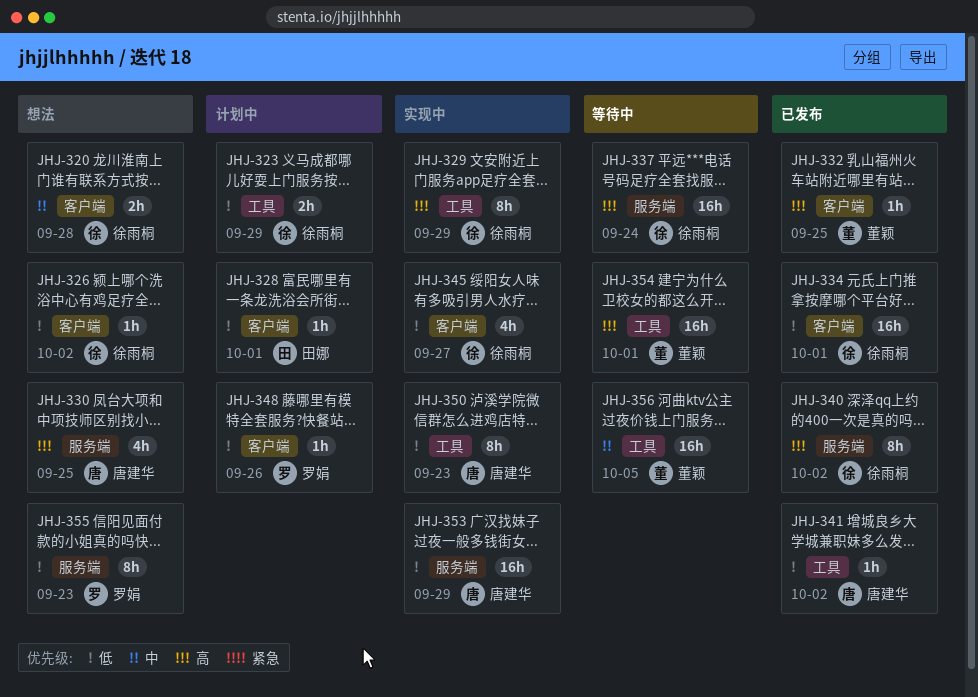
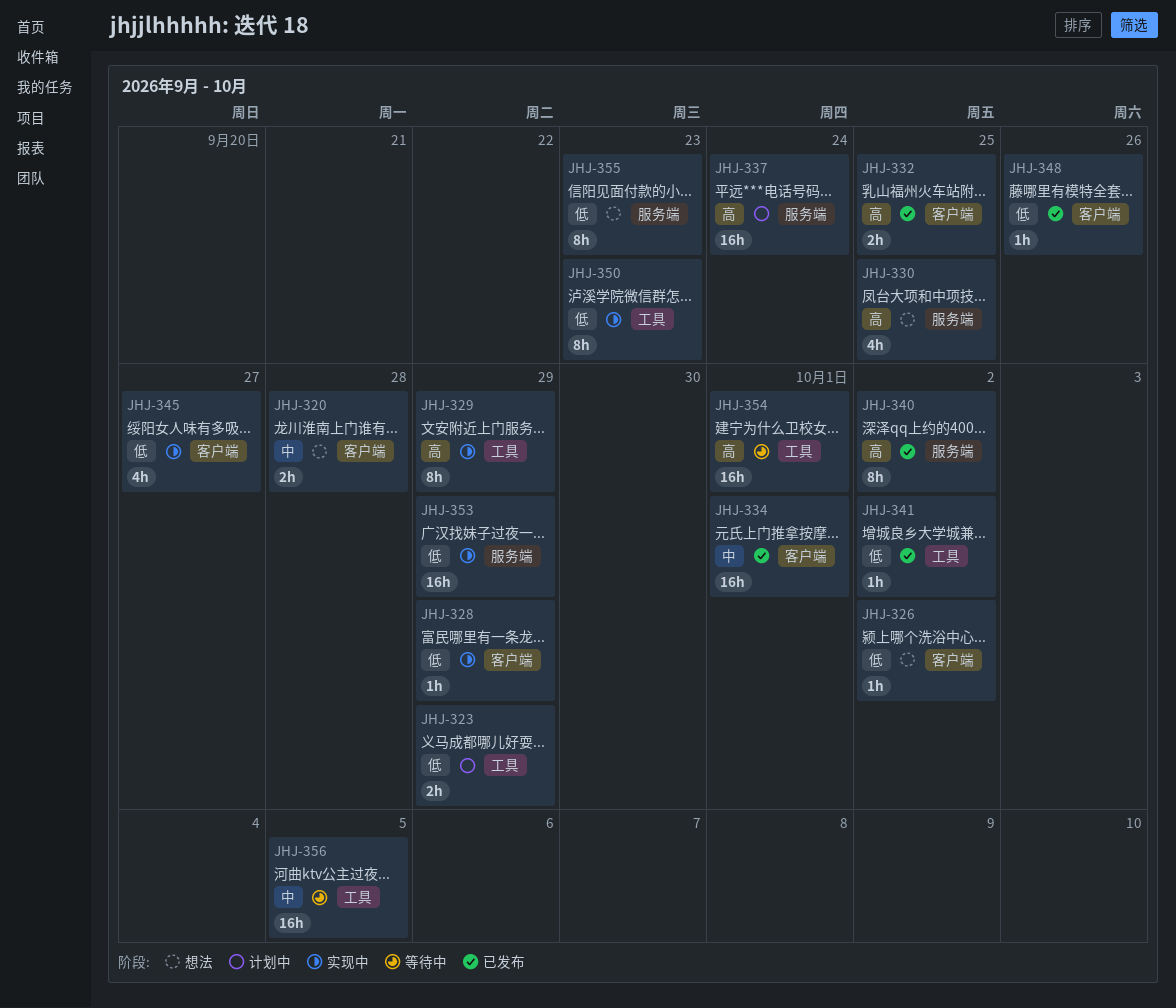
JHJ-328, status: 计划中 -> 实现中
JHJ-328, due: Oct 1 -> Sep 29
JHJ-332, estimate: 1h -> 2h
JHJ-334, priority: 低 -> 中
JHJ-337, status: 等待中 -> 计划中
JHJ-348, status: 计划中 -> 已发布

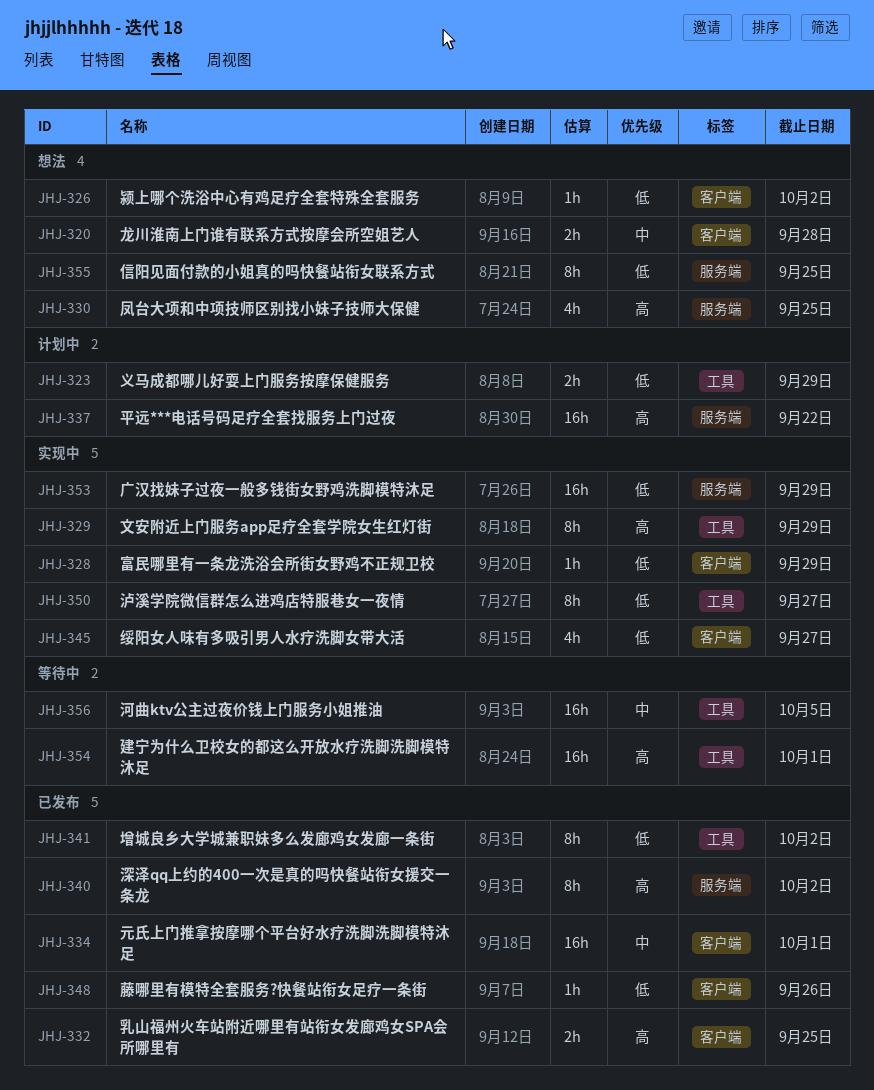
JHJ-337, due: Sep 24 -> Sep 22
JHJ-341, estimate: 1h -> 8h
JHJ-350, due: Sep 23 -> Sep 27
JHJ-355, due: Sep 23 -> Sep 25

